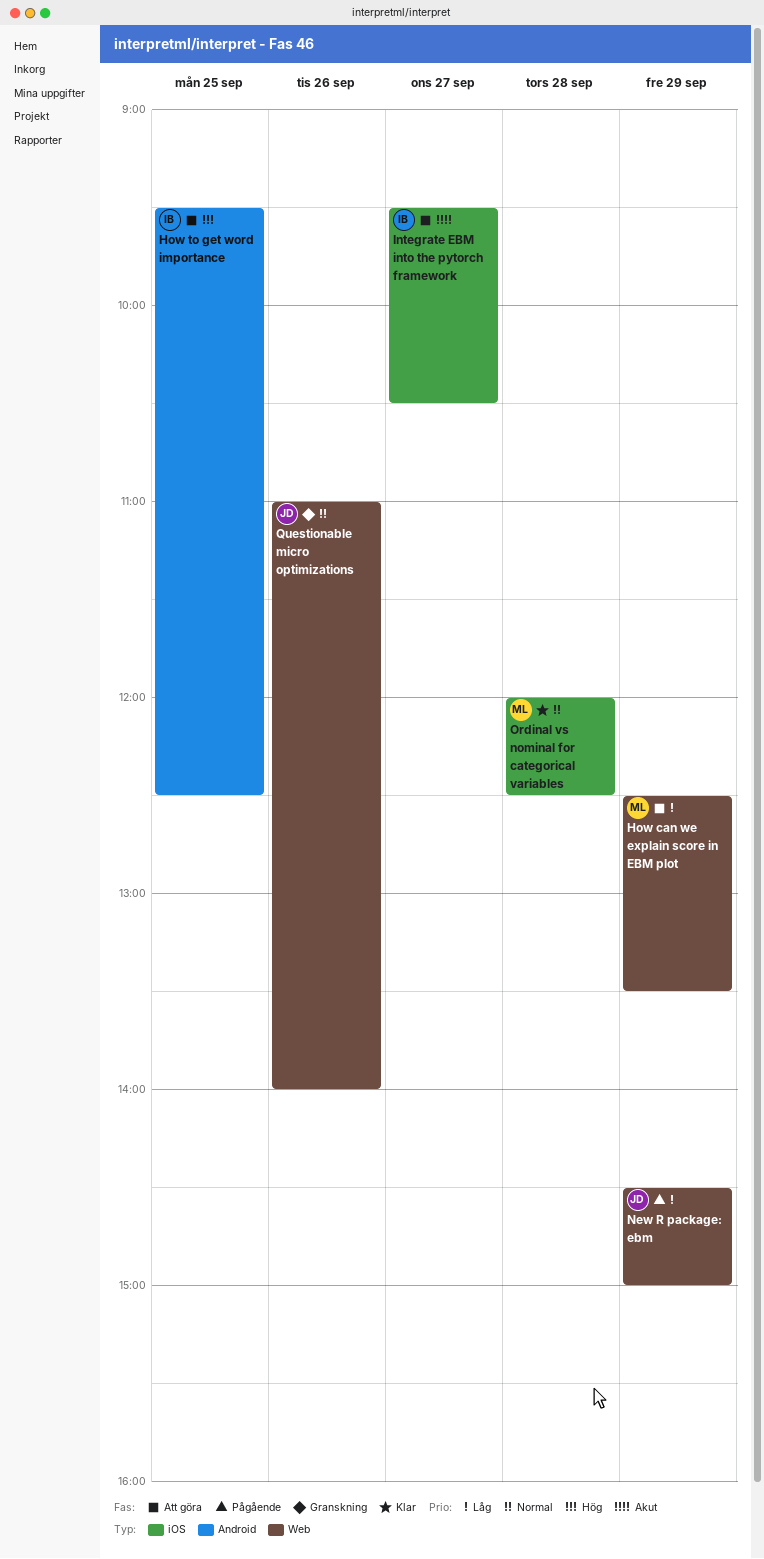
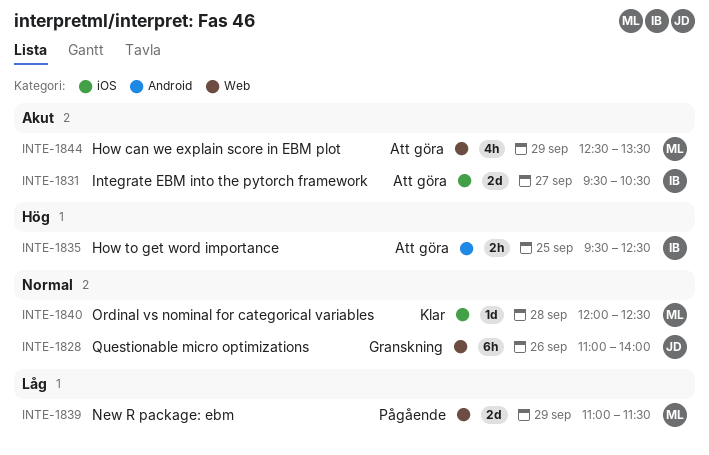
How can we explain score in EBM plot, priority: Låg -> Akut
New R package: ebm, owner: JD -> ML
New R package: ebm, begins: 14:30 -> 11:00
New R package: ebm, ends: 15:00 -> 11:30

